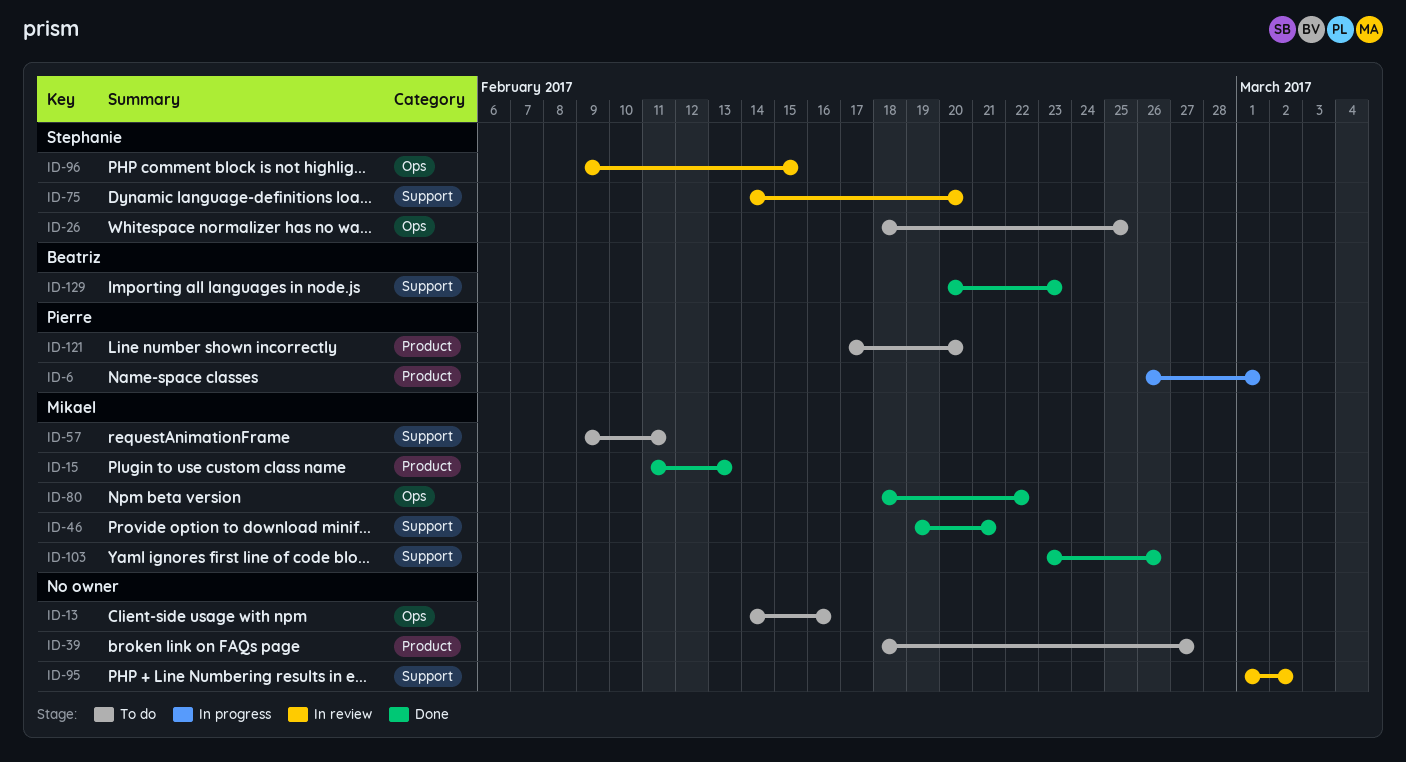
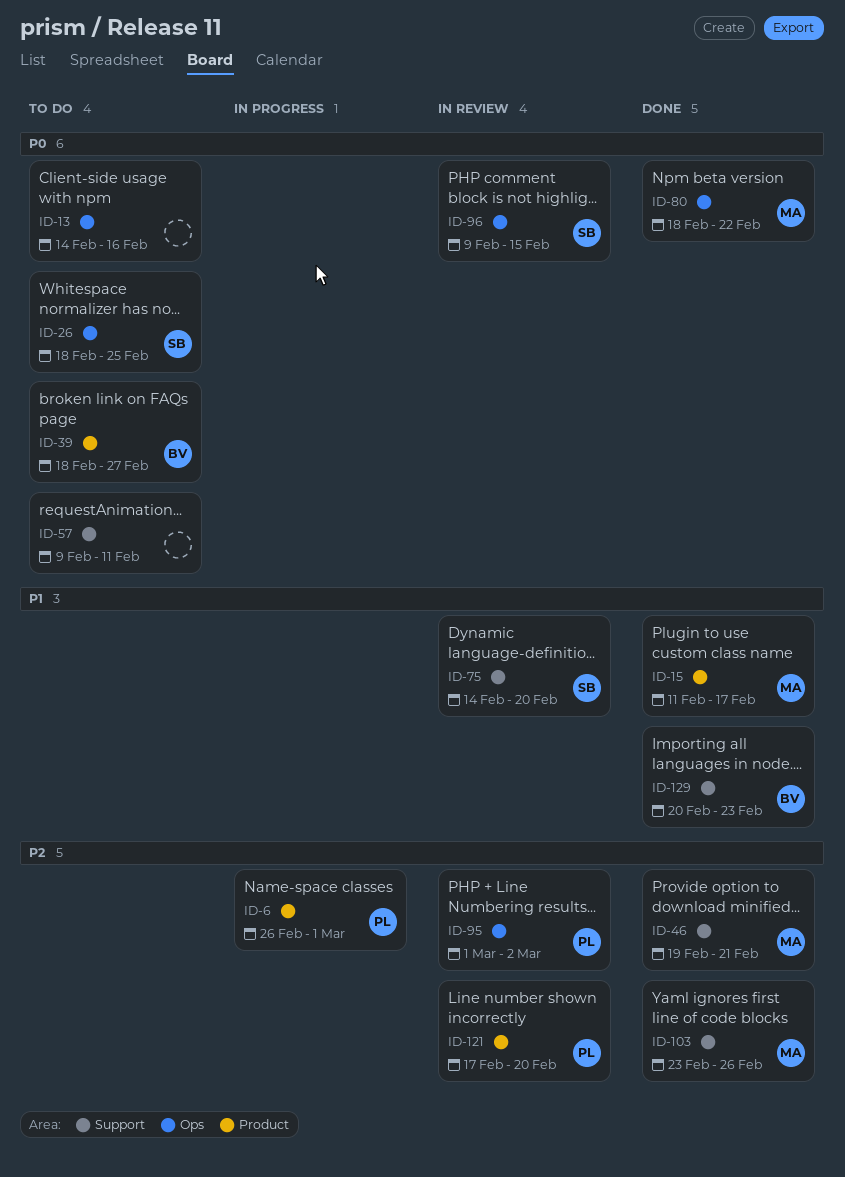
ID-15, due: Feb 13 -> Feb 17
ID-39, owner: none -> Beatriz
ID-57, owner: Mikael -> none
ID-95, owner: none -> Pierre
ID-95, label: Support -> Ops
ID-121, status: To do -> In review

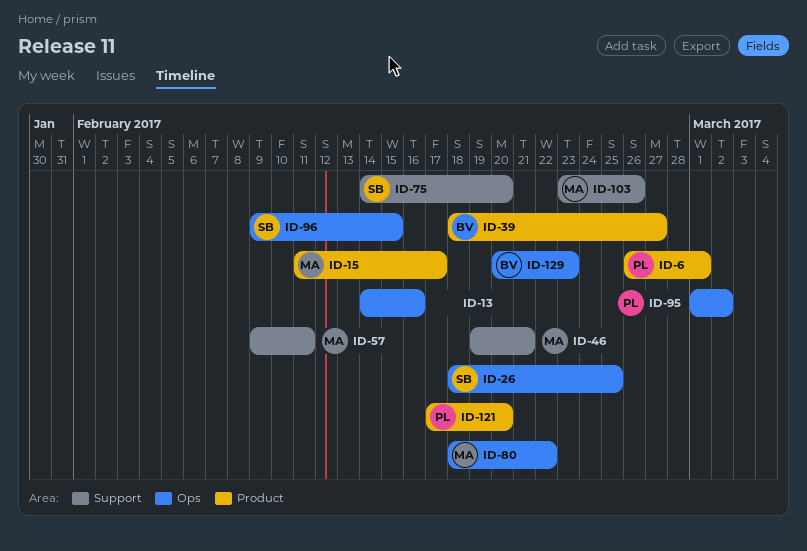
ID-57, owner: none -> MA
ID-129, label: Support -> Ops

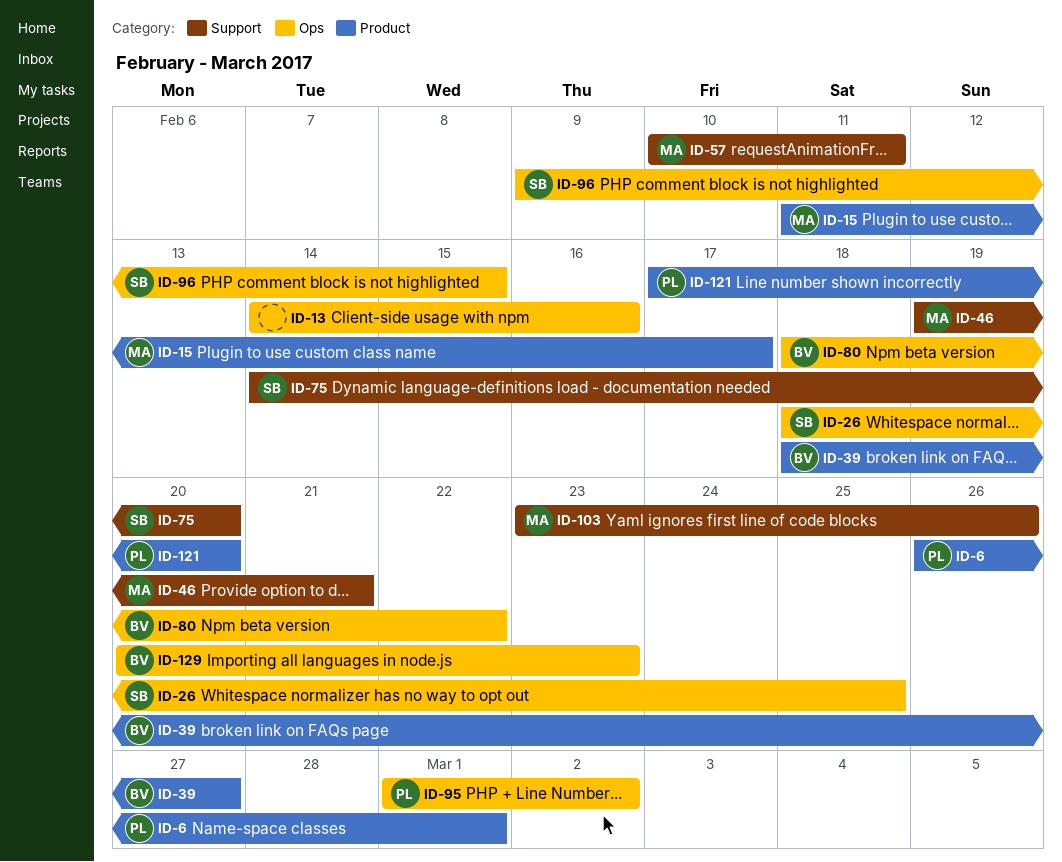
ID-57, start: Feb 9 -> Feb 10
ID-80, owner: MA -> BV

